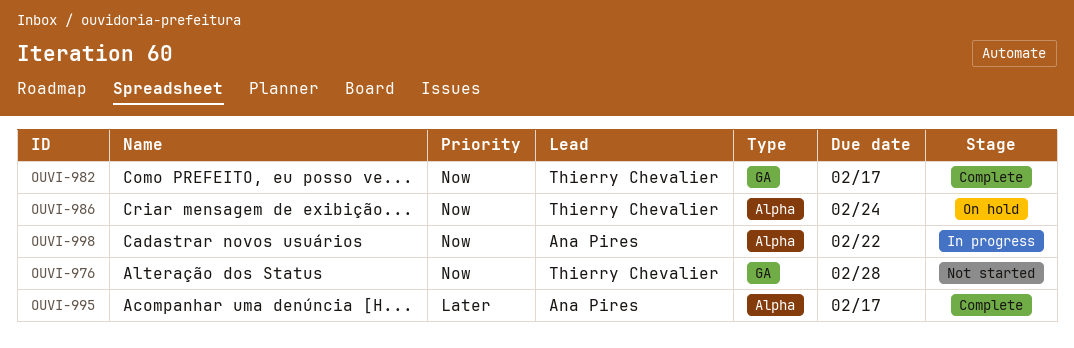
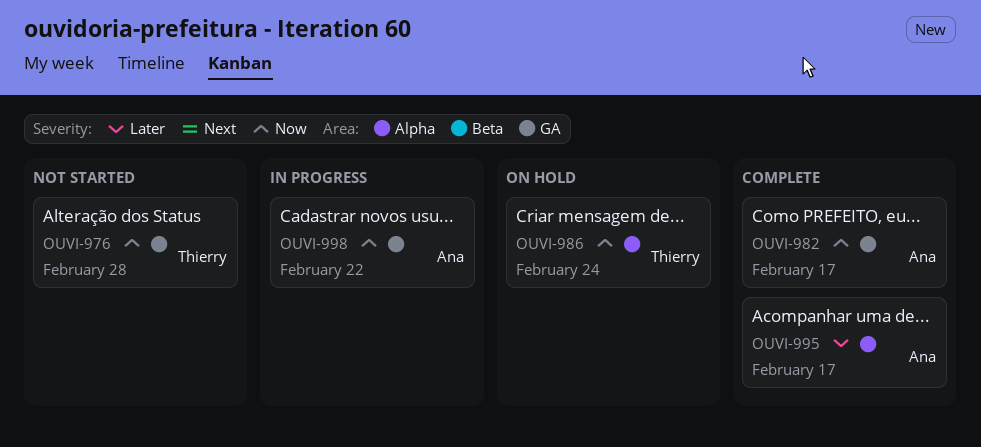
OUVI-982, owner: Thierry Chevalier -> Ana Pires
OUVI-998, label: Alpha -> GA

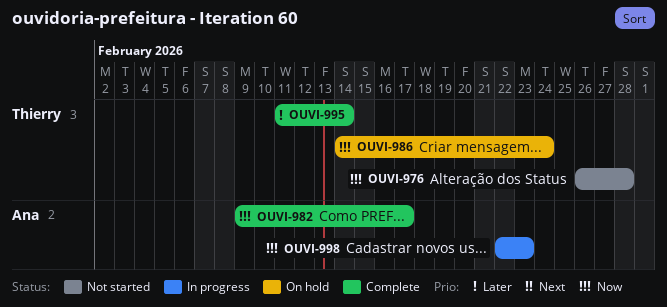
OUVI-995, owner: Ana -> Thierry
OUVI-995, due: Feb 17 -> Feb 14
OUVI-998, due: Feb 22 -> Feb 23

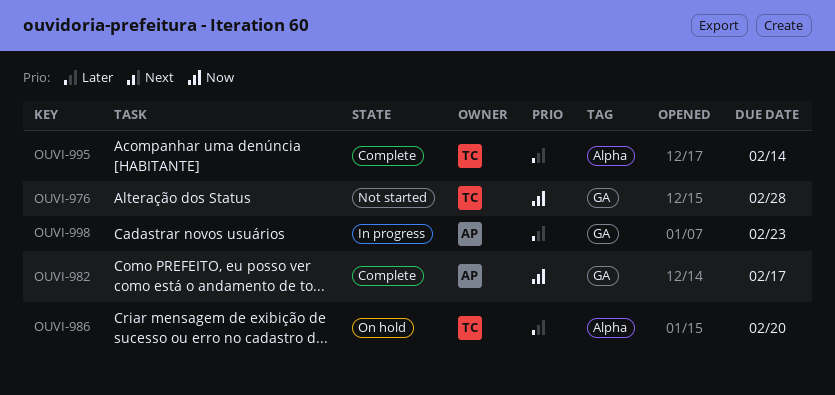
OUVI-986, priority: Now -> Later
OUVI-986, due: Feb 24 -> Feb 20
OUVI-998, priority: Now -> Later

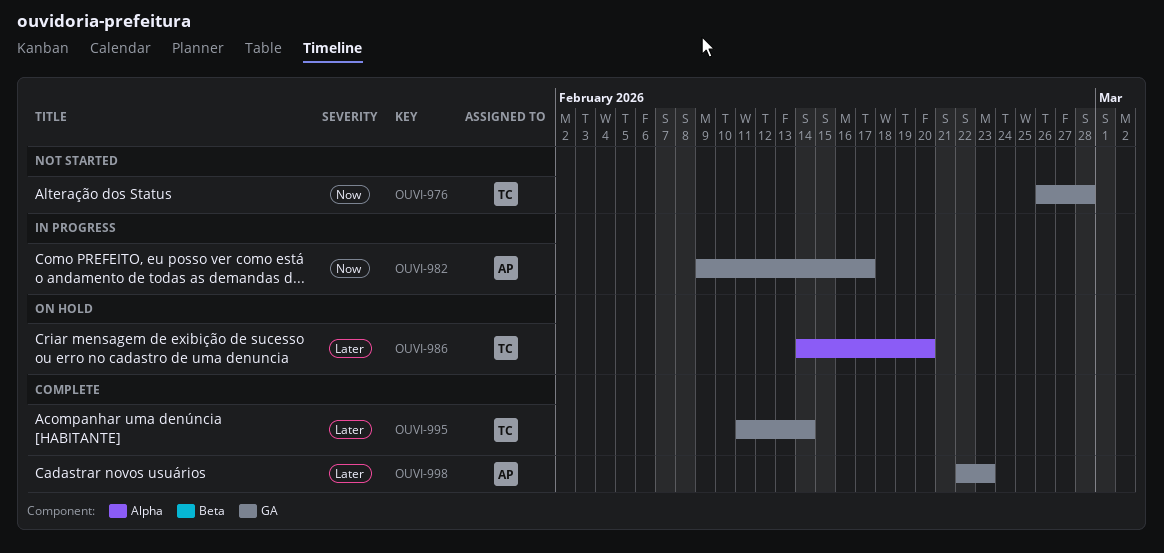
OUVI-982, status: Complete -> In progress
OUVI-995, label: Alpha -> GA
OUVI-998, status: In progress -> Complete

